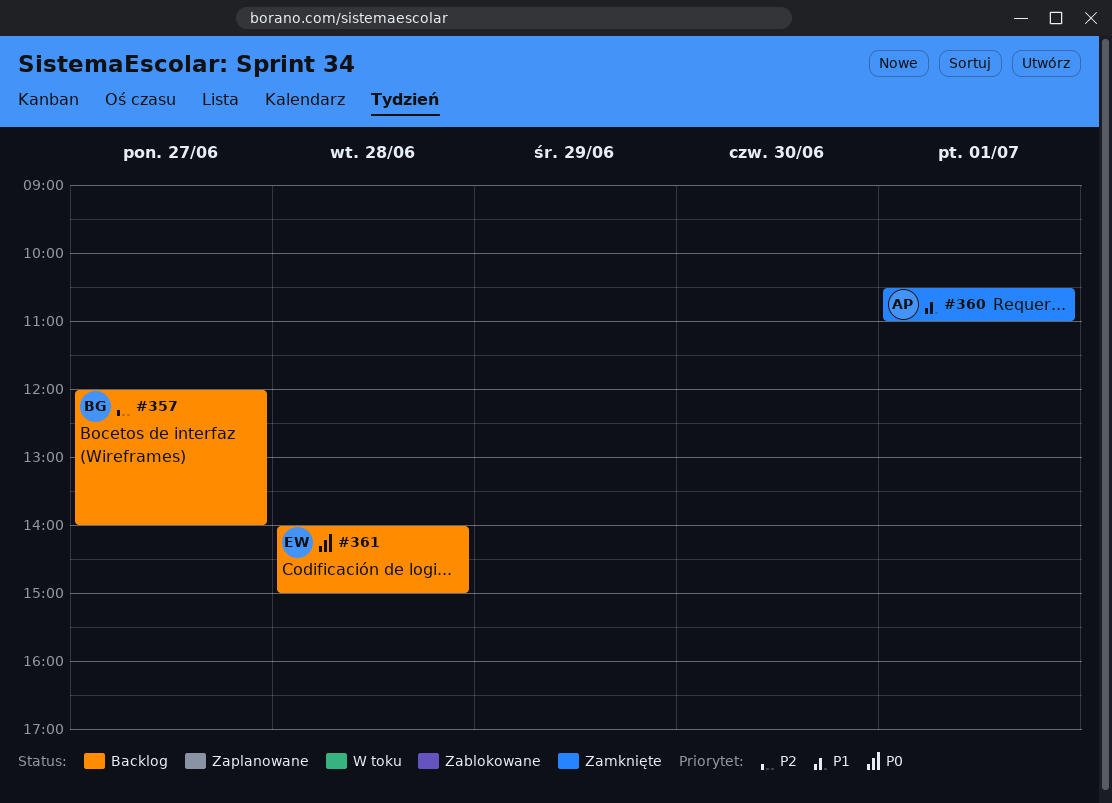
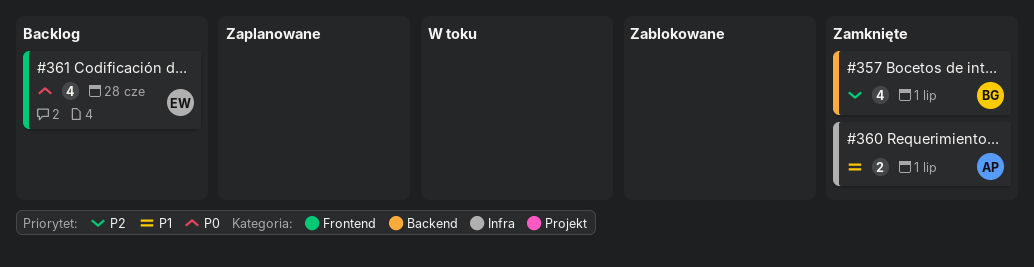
#357, status: Backlog -> Zamknięte
#357, day: Jun 27 -> Jul 1

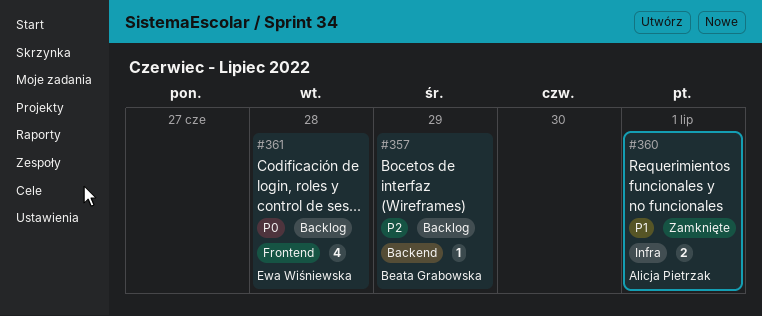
#357, status: Zamknięte -> Backlog
#357, estimate: 4 -> 1
#357, day: Jul 1 -> Jun 29

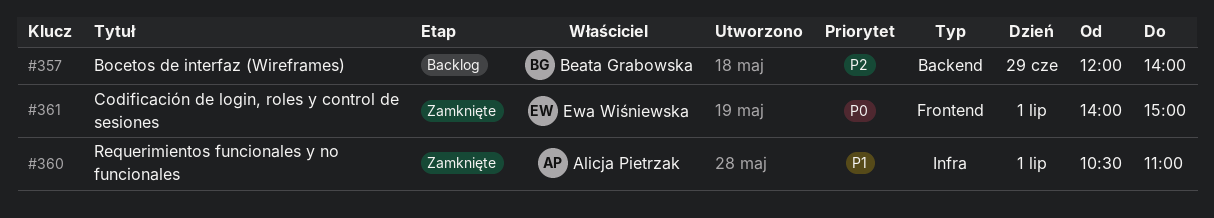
#361, status: Backlog -> Zamknięte
#361, day: Jun 28 -> Jul 1

